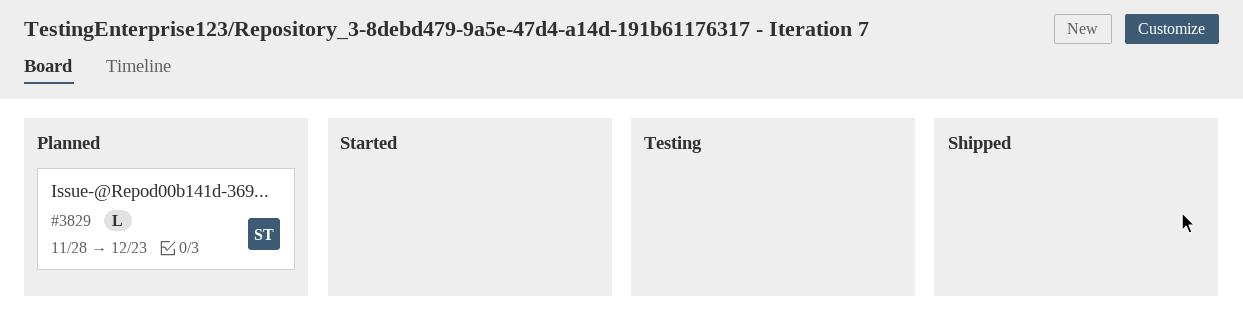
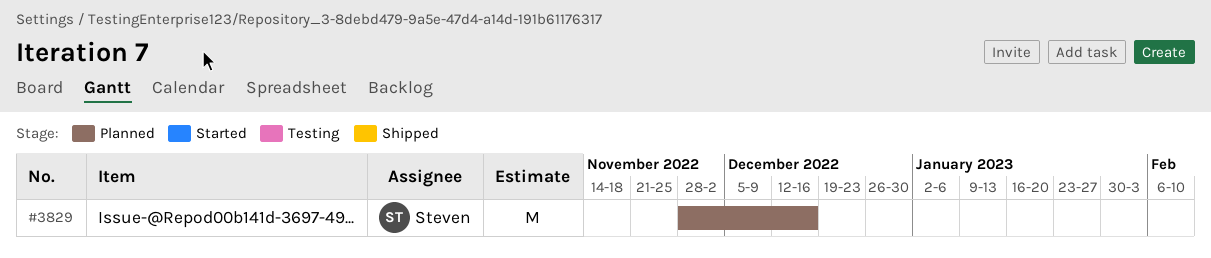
#3829, estimate: L -> M
#3829, due: Dec 23 -> Dec 16

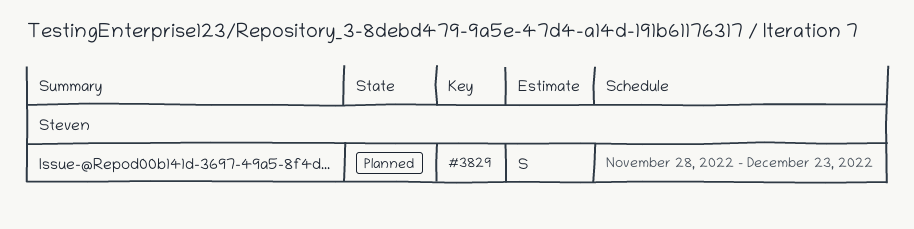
#3829, estimate: M -> S
#3829, due: Dec 16 -> Dec 23

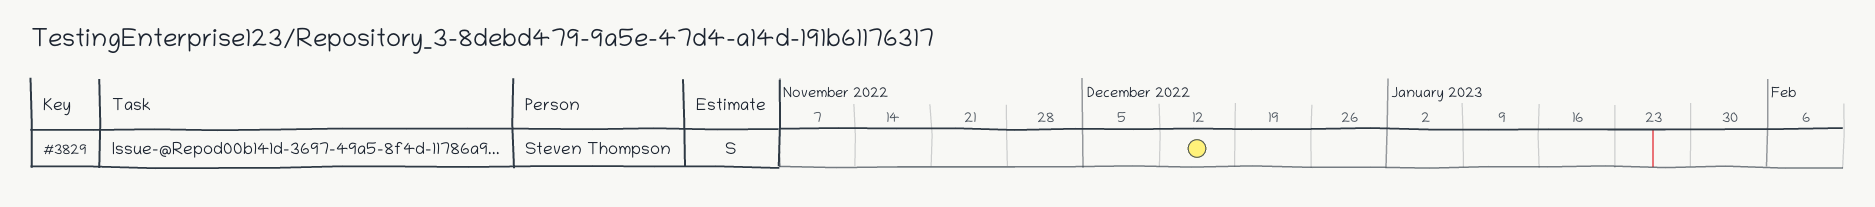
#3829, start: Nov 28 -> Dec 12
#3829, due: Dec 23 -> Dec 16

